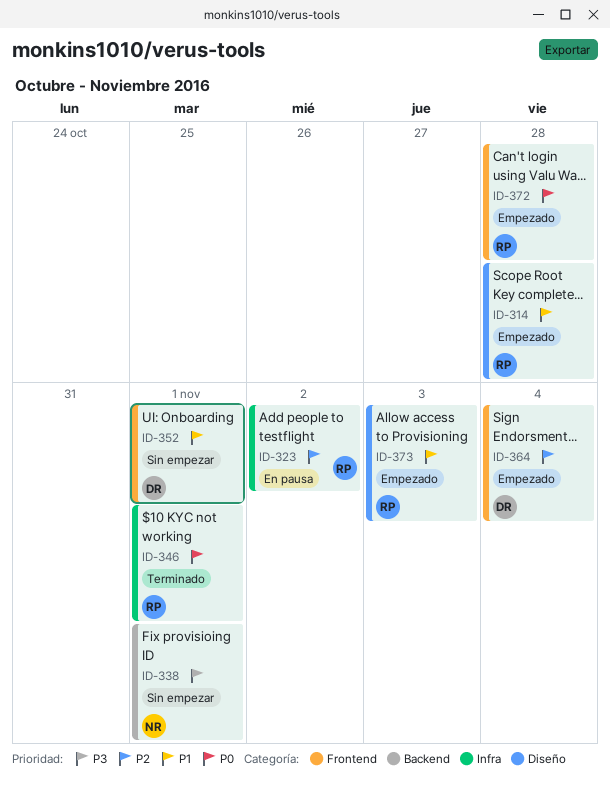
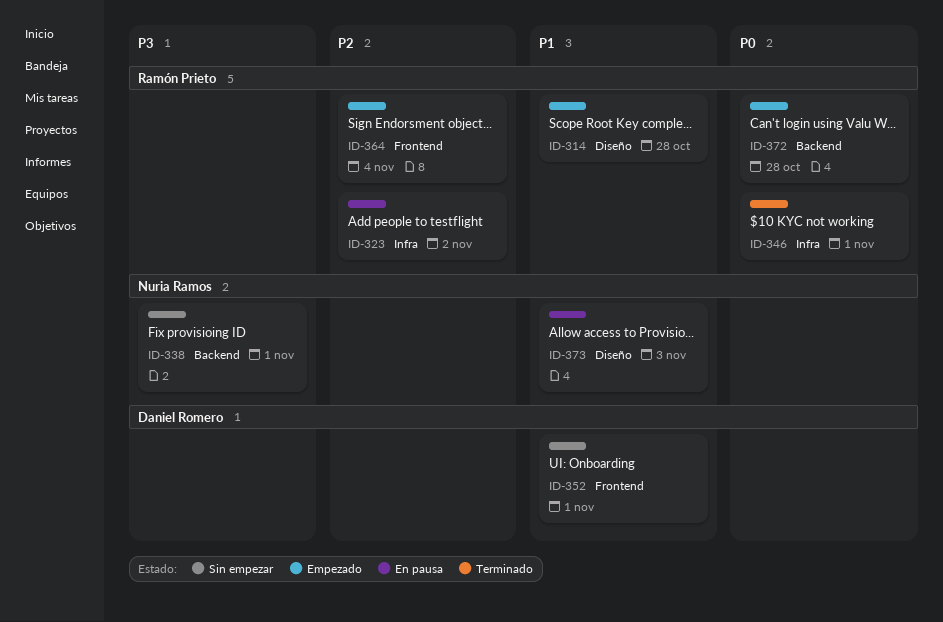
ID-364, owner: Daniel Romero -> Ramón Prieto
ID-372, label: Frontend -> Backend
ID-373, status: Empezado -> En pausa
ID-373, owner: Ramón Prieto -> Nuria Ramos

